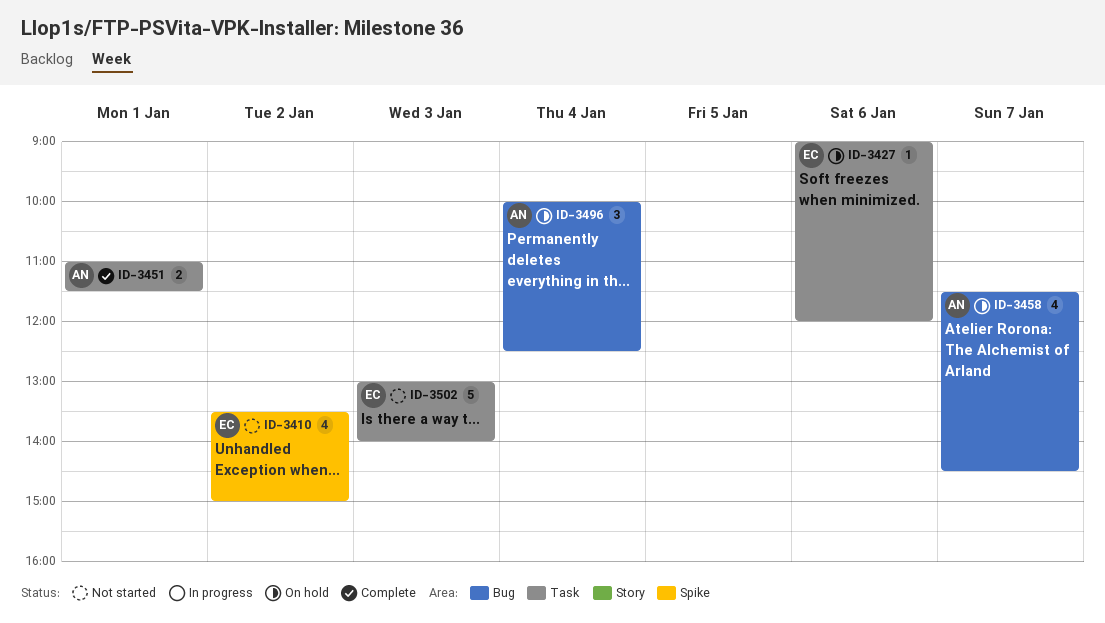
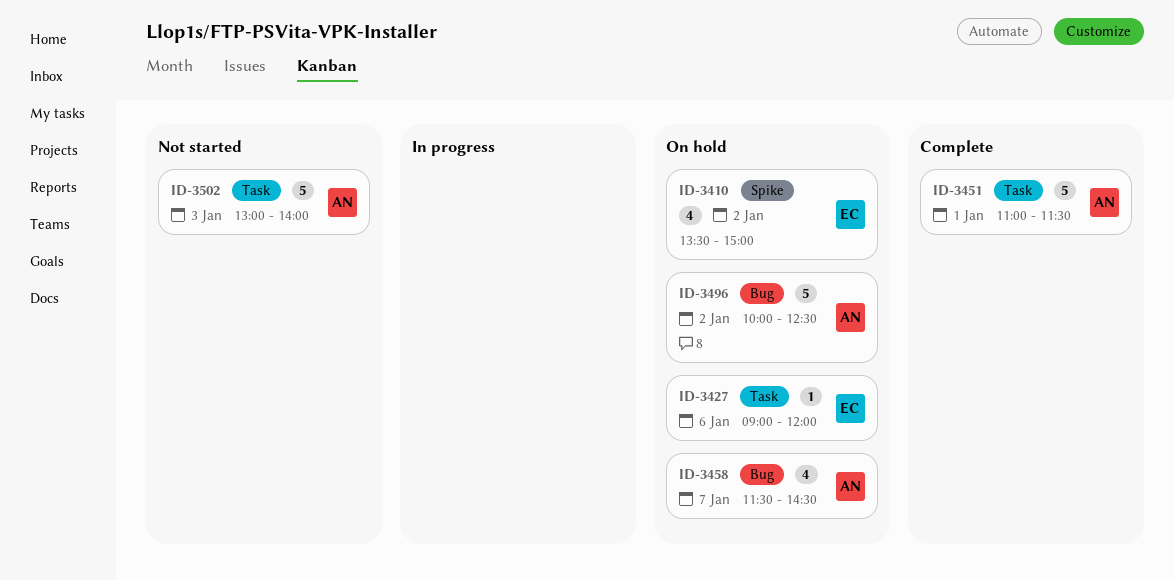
ID-3410, status: Not started -> On hold
ID-3451, estimate: 2 -> 5
ID-3496, estimate: 3 -> 5
ID-3496, day: Jan 4 -> Jan 2
ID-3502, owner: EC -> AN

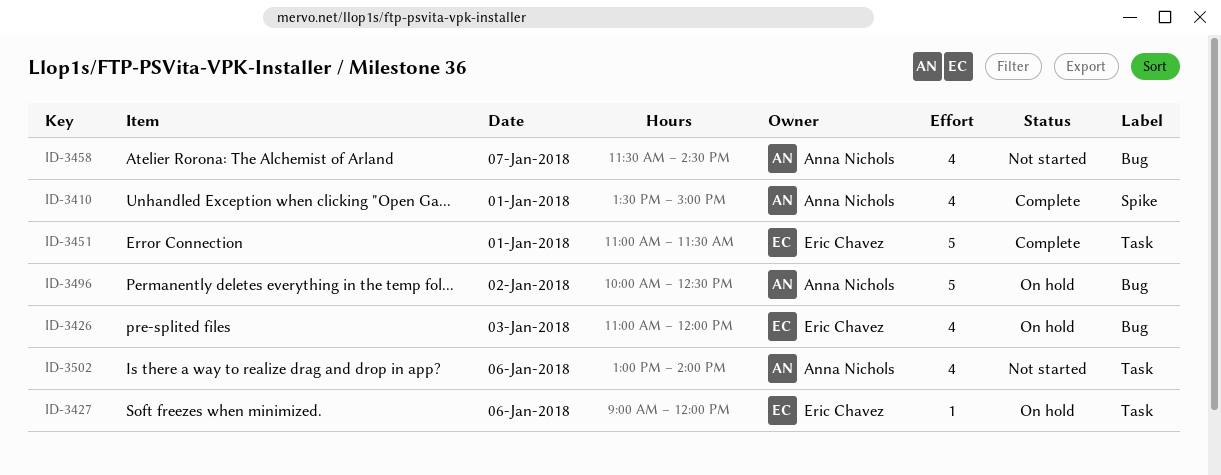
ID-3410, status: On hold -> Complete
ID-3410, owner: Eric Chavez -> Anna Nichols
ID-3410, day: Jan 2 -> Jan 1
ID-3426: none -> present
ID-3451, owner: Anna Nichols -> Eric Chavez
ID-3458, status: On hold -> Not started
ID-3502, estimate: 5 -> 4
ID-3502, day: Jan 3 -> Jan 6

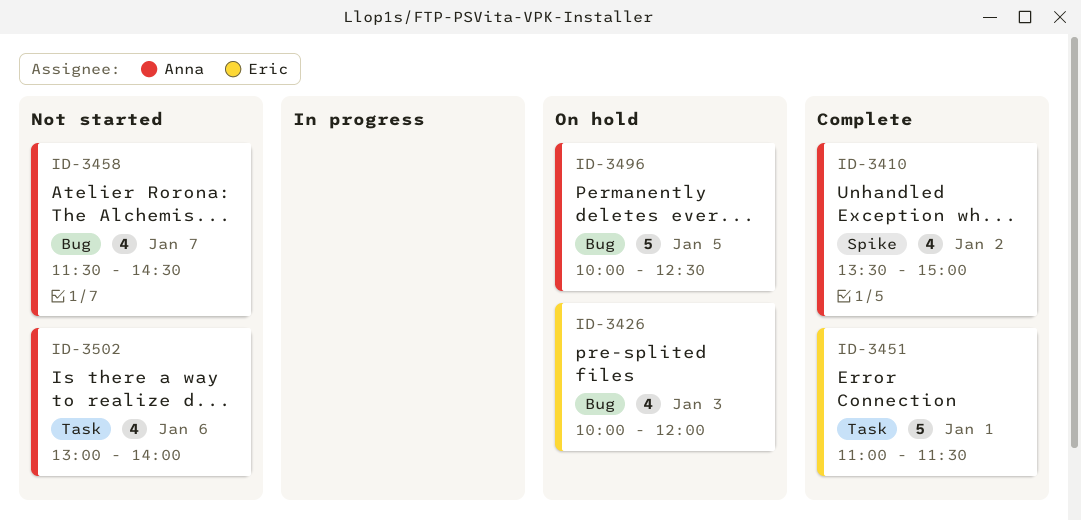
ID-3410, day: Jan 1 -> Jan 2
ID-3426, begins: 11:00 -> 10:00
ID-3427: present -> none
ID-3496, day: Jan 2 -> Jan 5

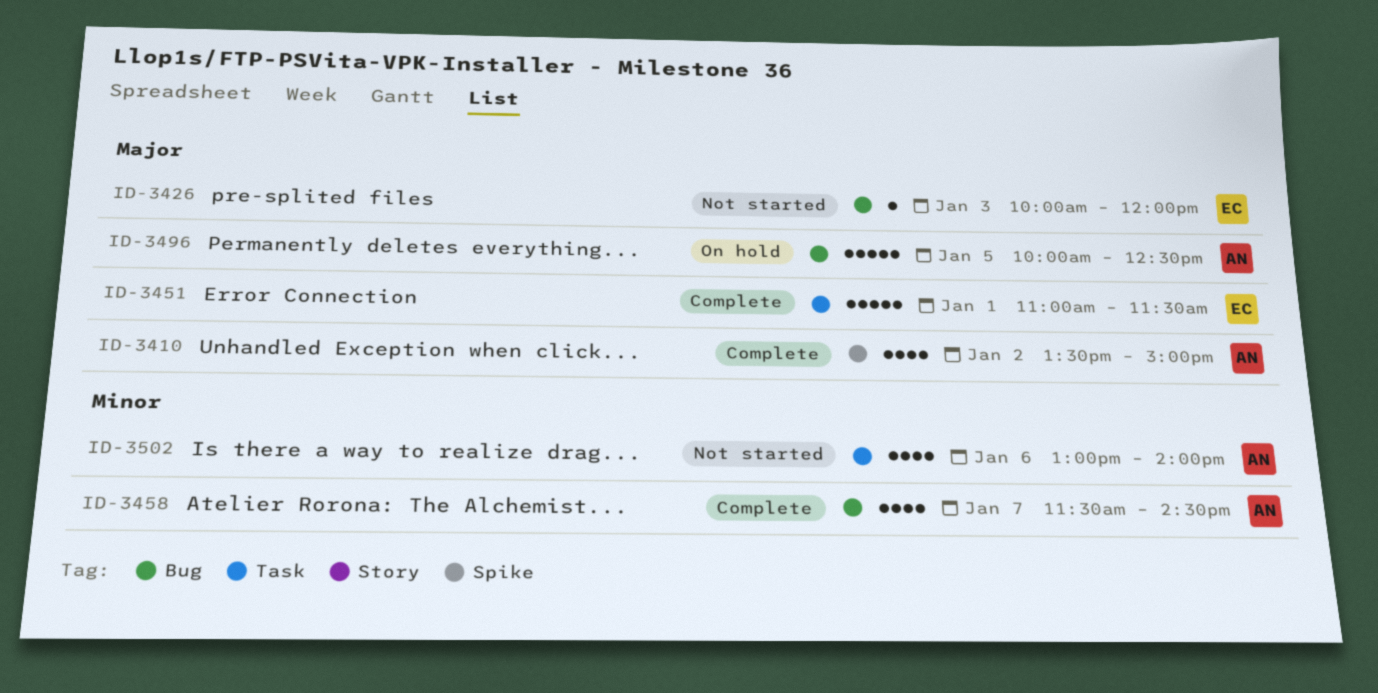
ID-3426, status: On hold -> Not started
ID-3426, estimate: 4 -> 1
ID-3458, status: Not started -> Complete

